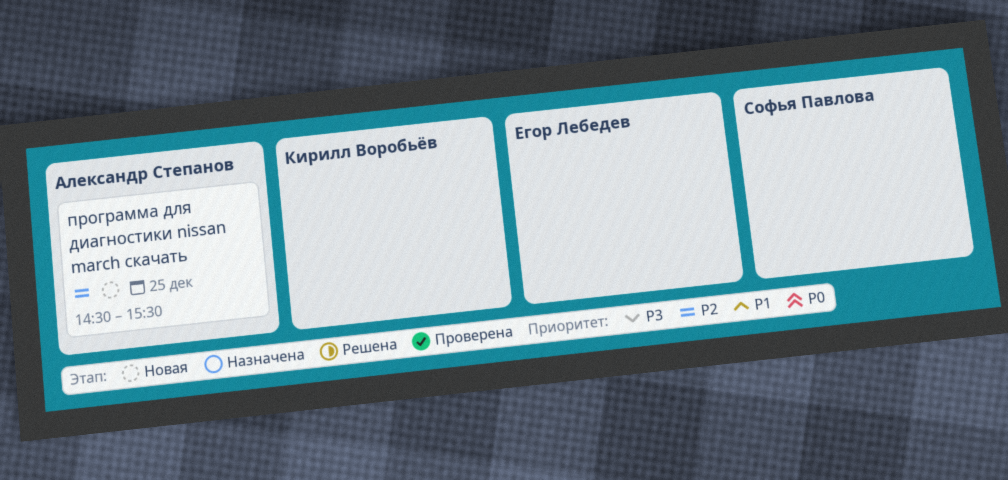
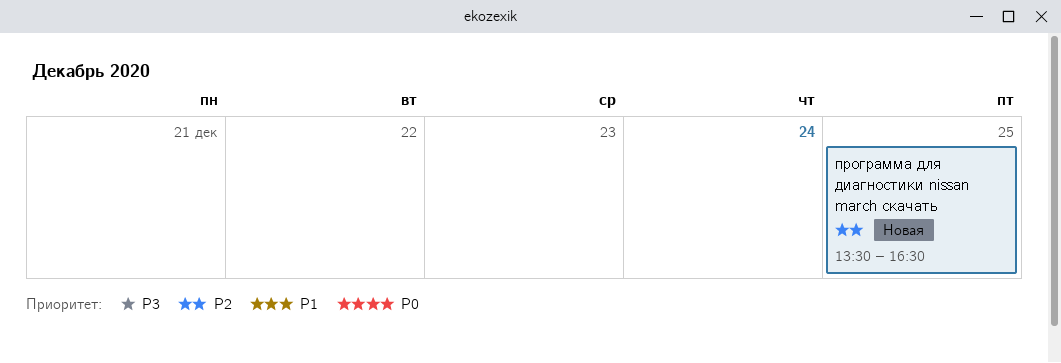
программа для диагностики nissan march скачать, begins: 14:30 -> 13:30
программа для диагностики nissan march скачать, ends: 15:30 -> 16:30

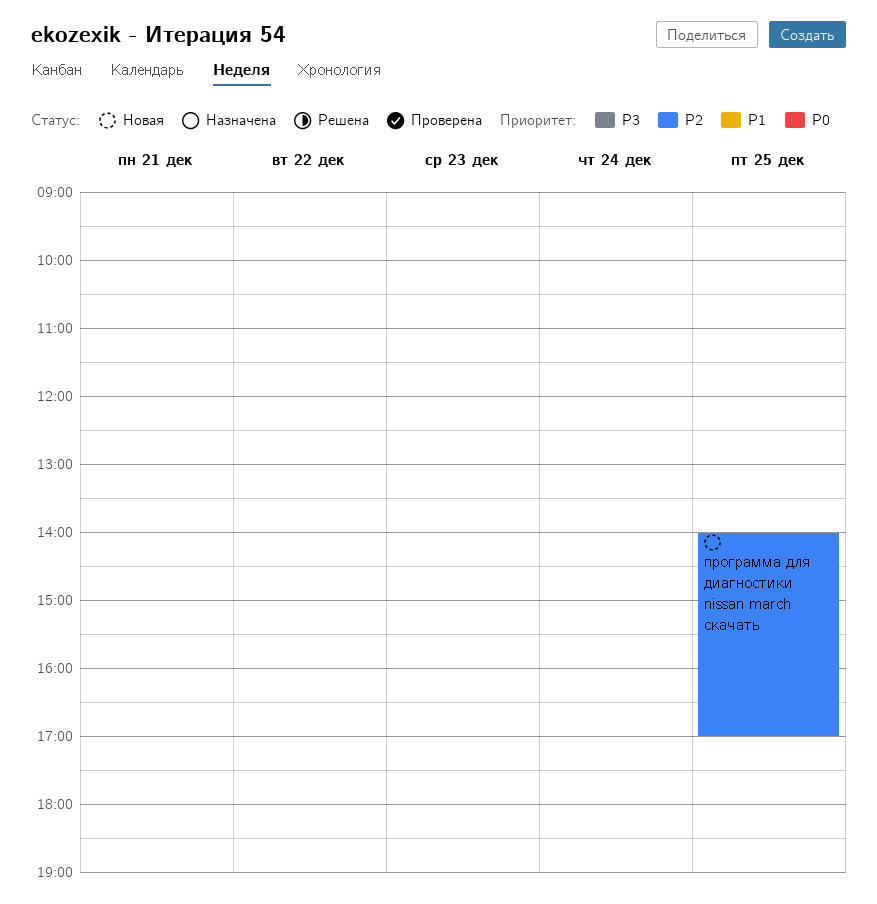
программа для диагностики nissan march скачать, begins: 13:30 -> 14:00
программа для диагностики nissan march скачать, ends: 16:30 -> 17:00

